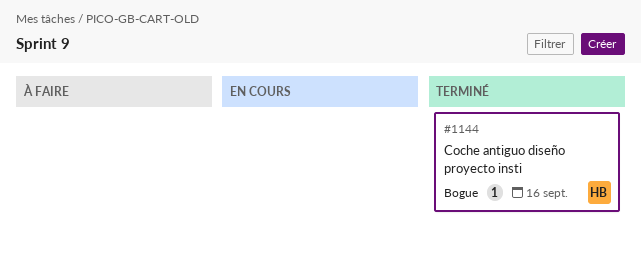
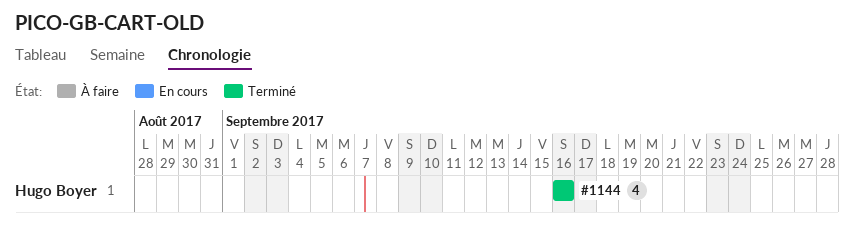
#1144, estimate: 1 -> 4

